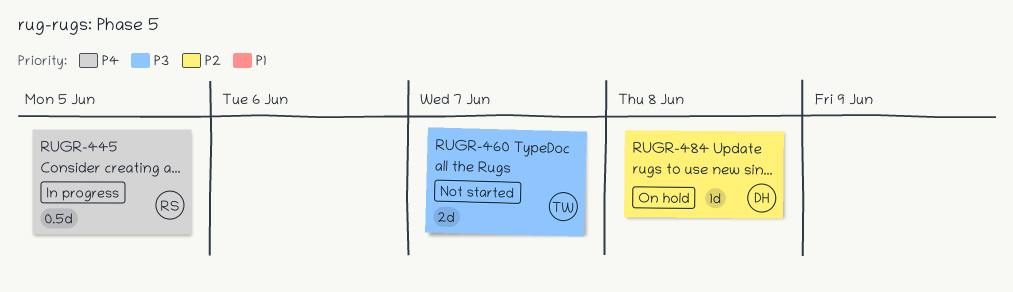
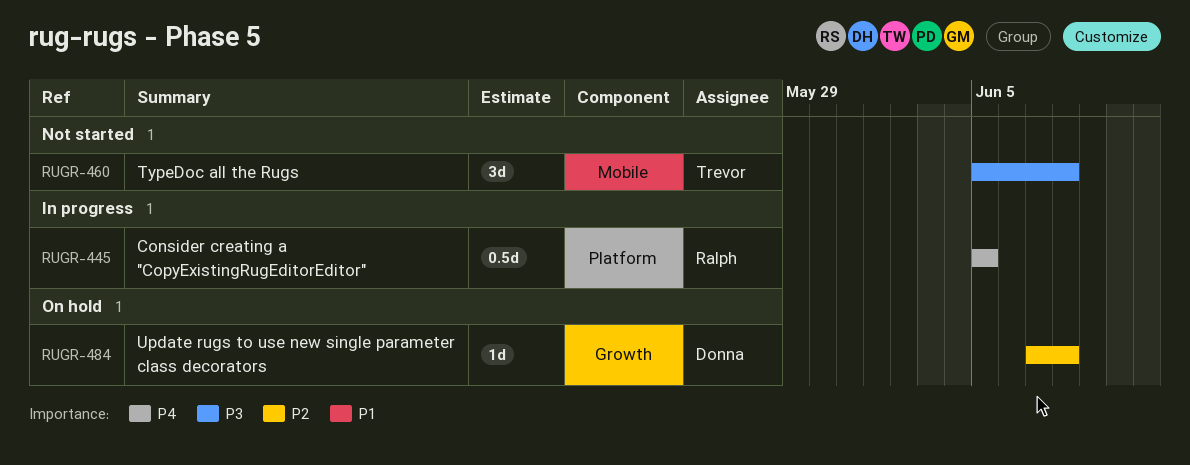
RUGR-460, estimate: 2d -> 3d
RUGR-460, due: Jun 7 -> Jun 8

